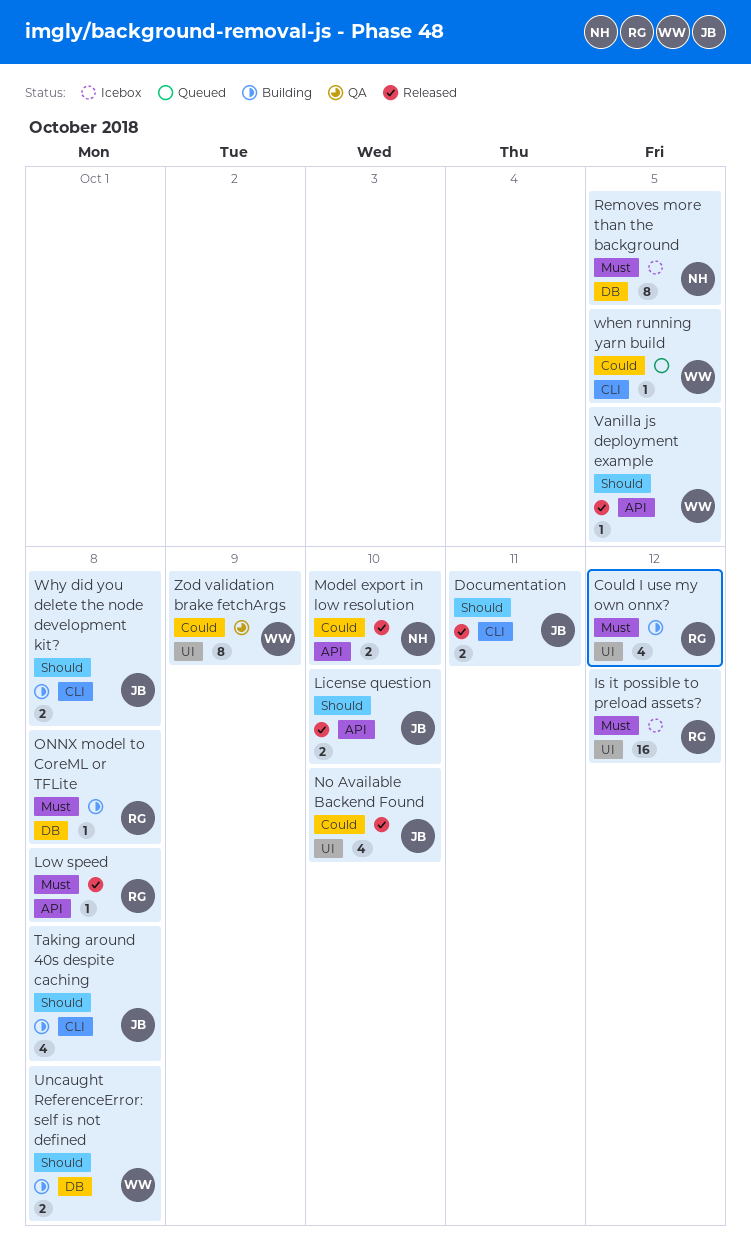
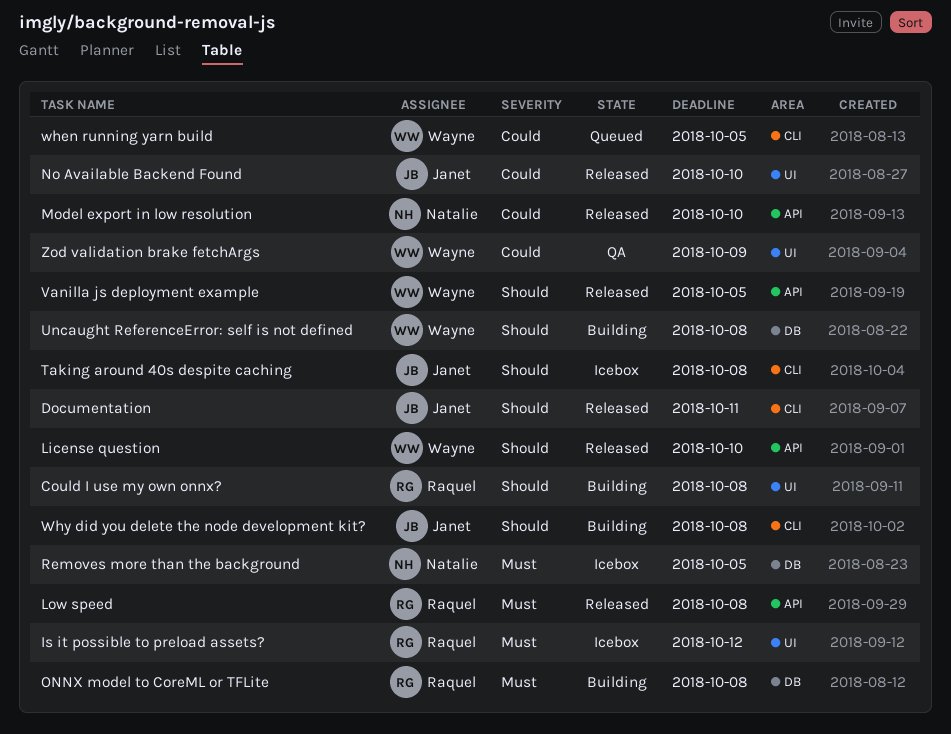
Could I use my own onnx?, priority: Must -> Should
Could I use my own onnx?, due: Oct 12 -> Oct 8
License question, owner: Janet -> Wayne
Taking around 40s despite caching, status: Building -> Icebox

